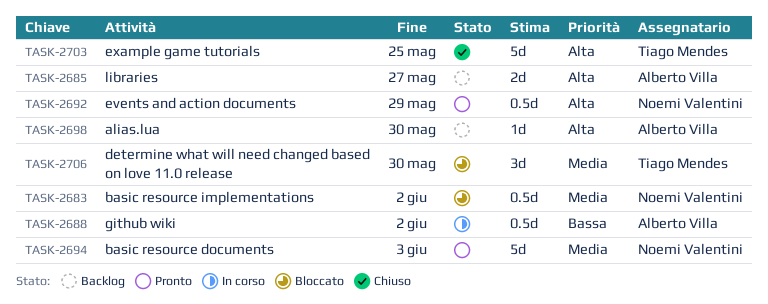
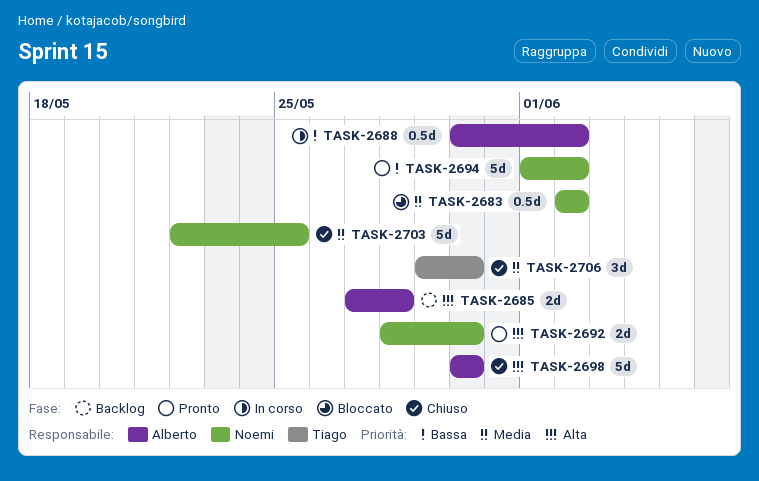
TASK-2685, due: May 27 -> May 28
TASK-2692, estimate: 0.5d -> 2d
TASK-2692, due: May 29 -> May 30
TASK-2694, priority: Media -> Bassa
TASK-2694, due: Jun 3 -> Jun 2
TASK-2698, status: Backlog -> Chiuso
TASK-2698, estimate: 1d -> 5d
TASK-2703, owner: Tiago Mendes -> Noemi Valentini
TASK-2703, priority: Alta -> Media
TASK-2706, status: Bloccato -> Chiuso

